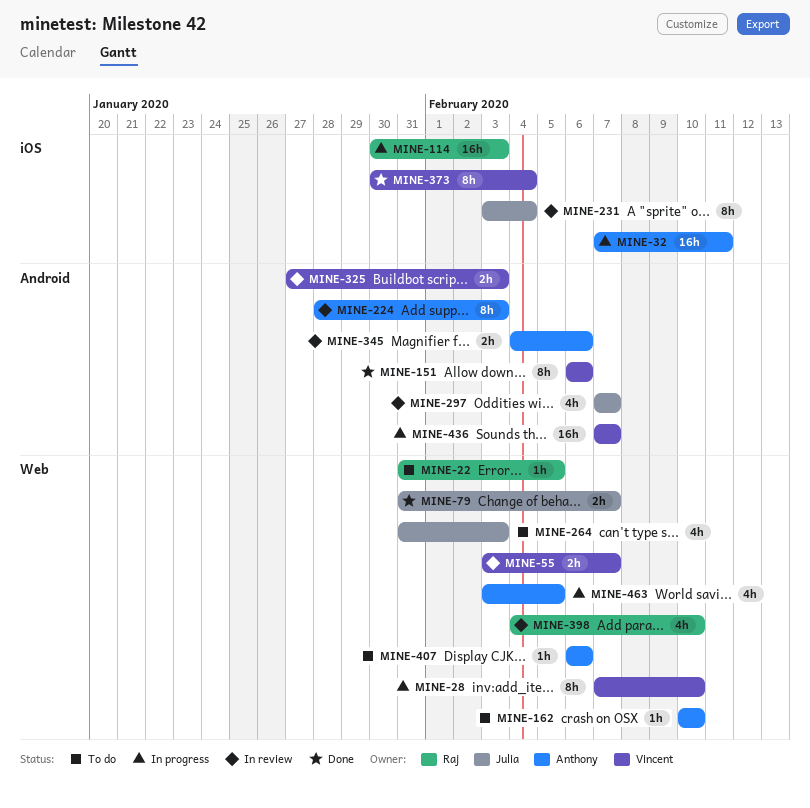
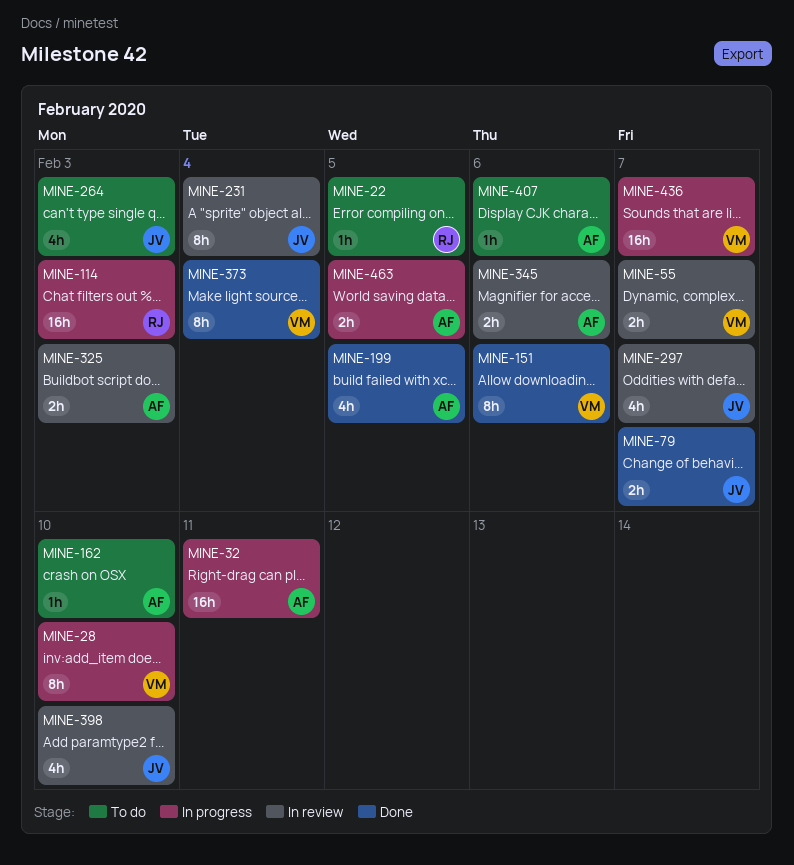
MINE-199: none -> present
MINE-224: present -> none
MINE-325, owner: Vincent -> Anthony
MINE-398, owner: Raj -> Julia
MINE-463, estimate: 4h -> 2h

